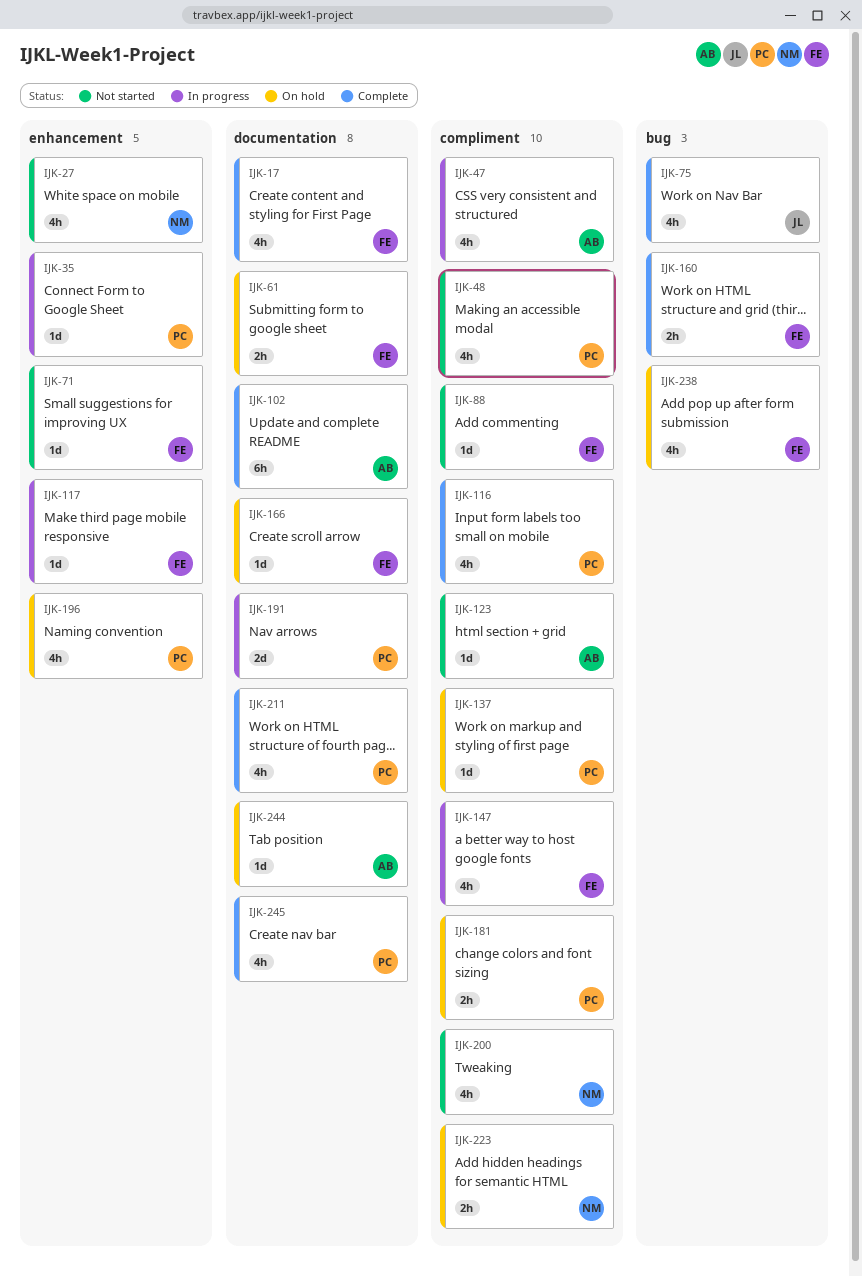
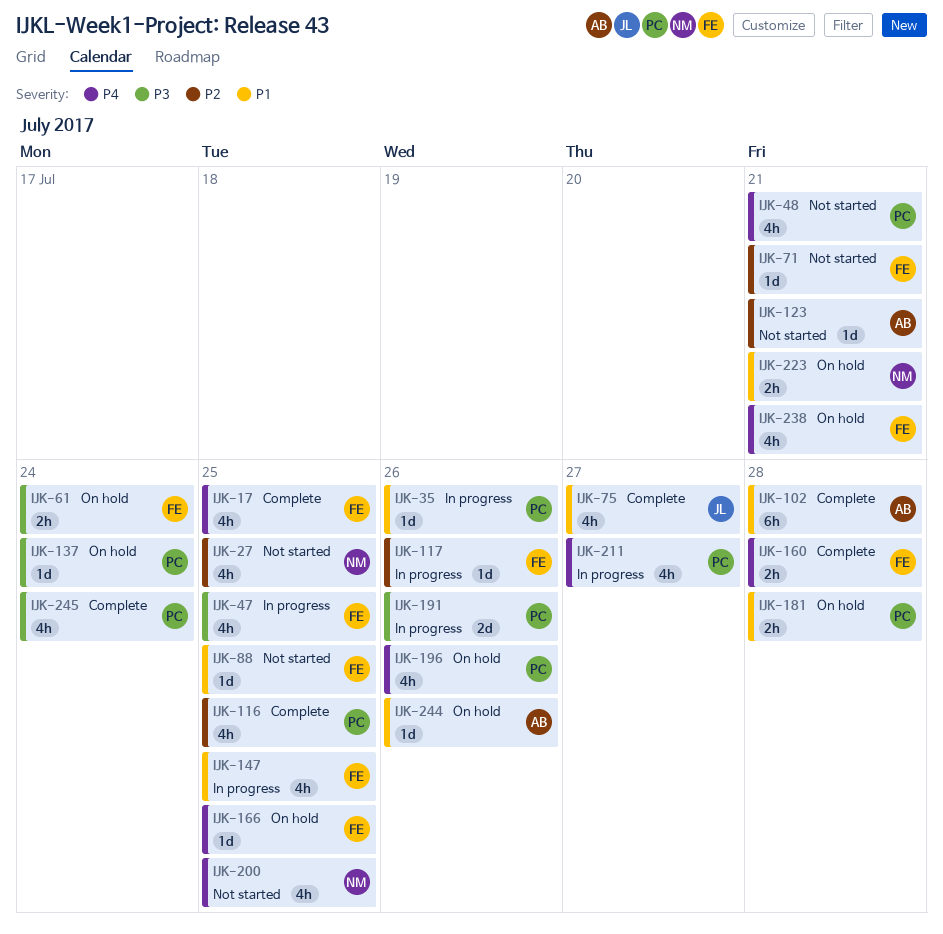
IJK-47, owner: AB -> FE
IJK-211, status: Complete -> In progress

